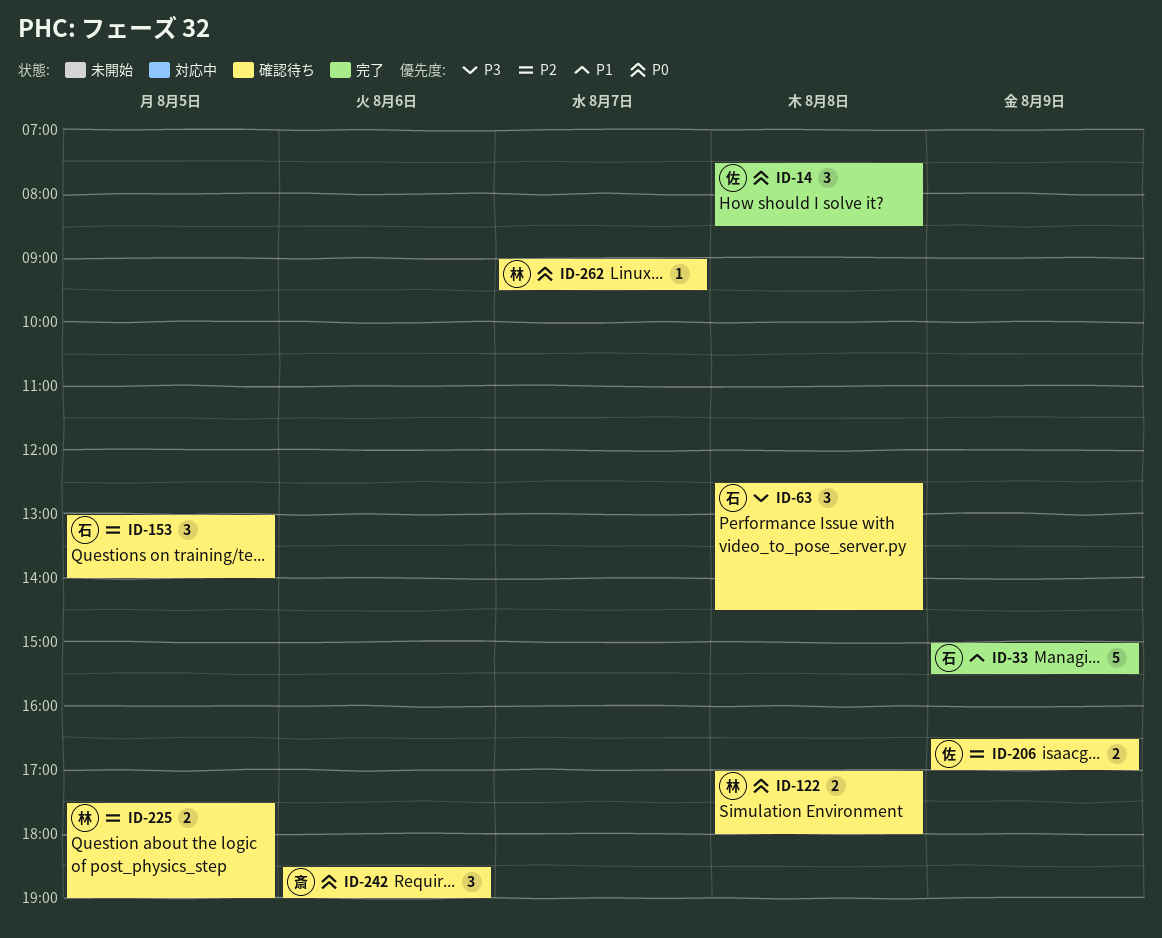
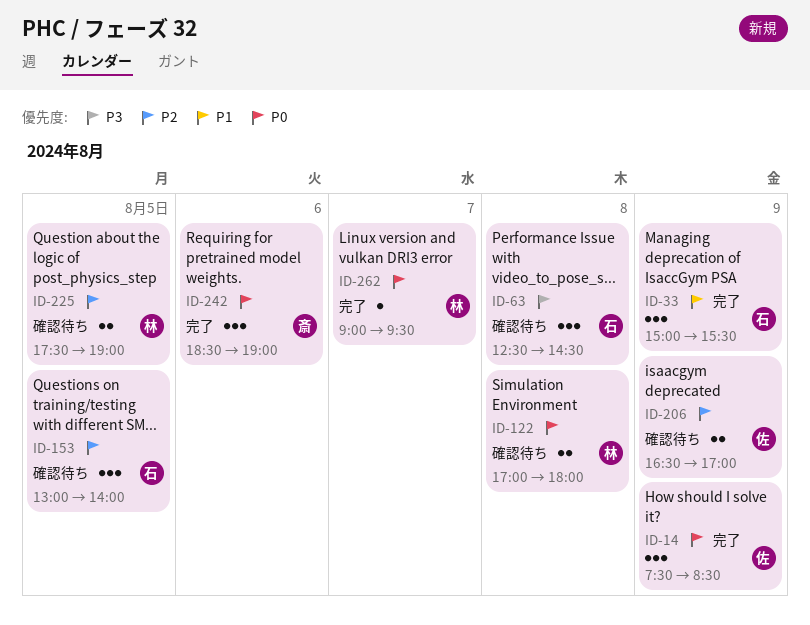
ID-14, day: Aug 8 -> Aug 9
ID-33, estimate: 5 -> 3
ID-242, status: 確認待ち -> 完了
ID-262, status: 確認待ち -> 完了

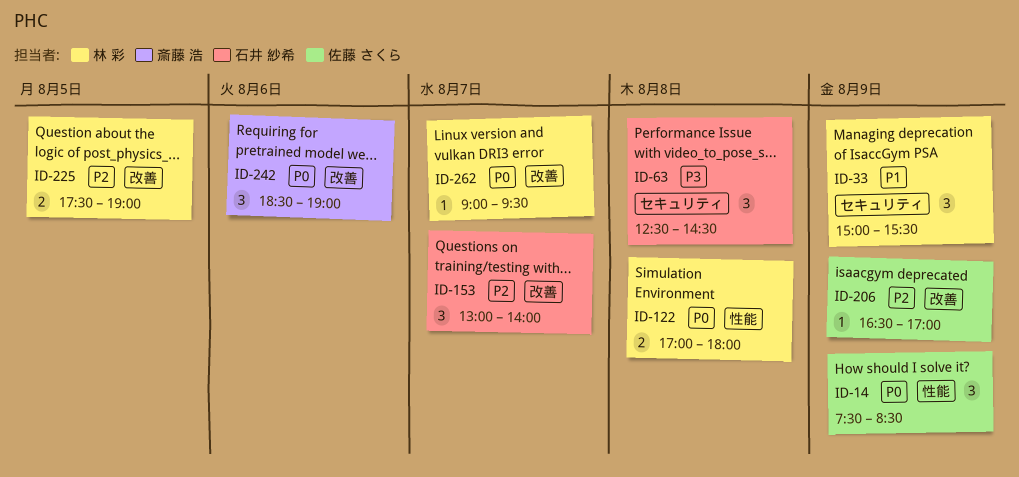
ID-33, owner: 石井 紗希 -> 林 彩
ID-153, day: Aug 5 -> Aug 7
ID-206, estimate: 2 -> 1

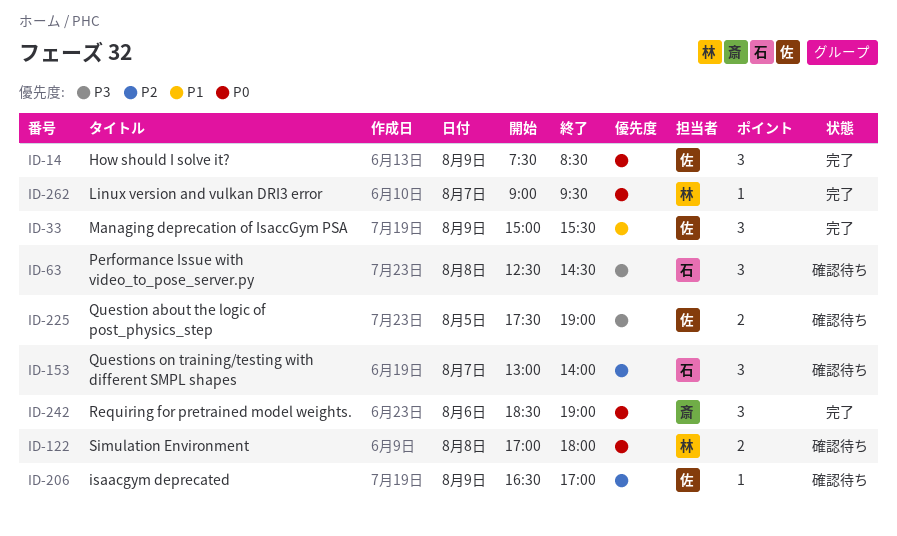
ID-33, owner: 林 彩 -> 佐藤 さくら
ID-225, owner: 林 彩 -> 佐藤 さくら
ID-225, priority: P2 -> P3

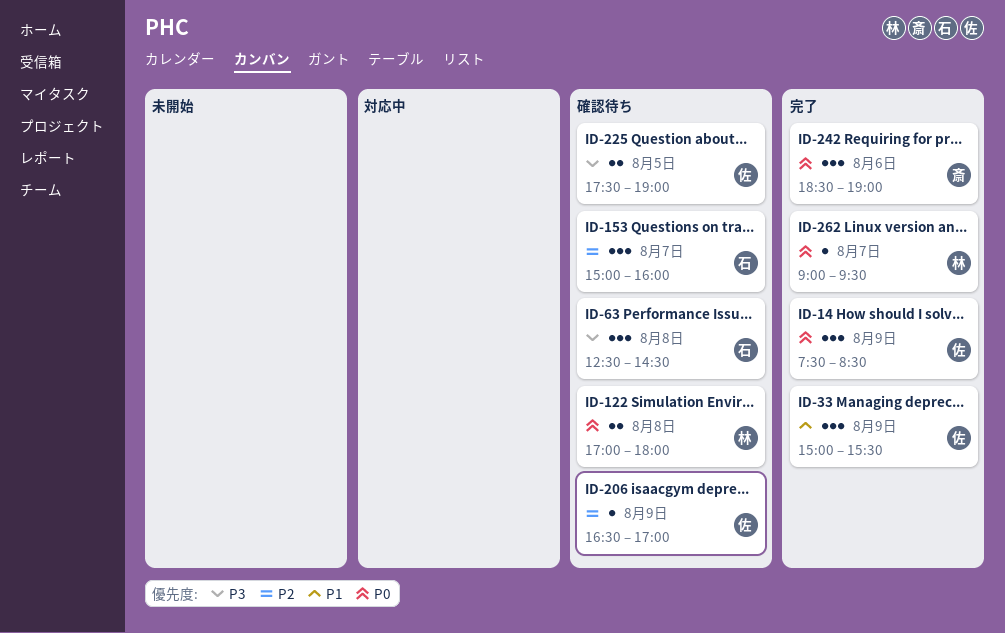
ID-153, begins: 13:00 -> 15:00
ID-153, ends: 14:00 -> 16:00

